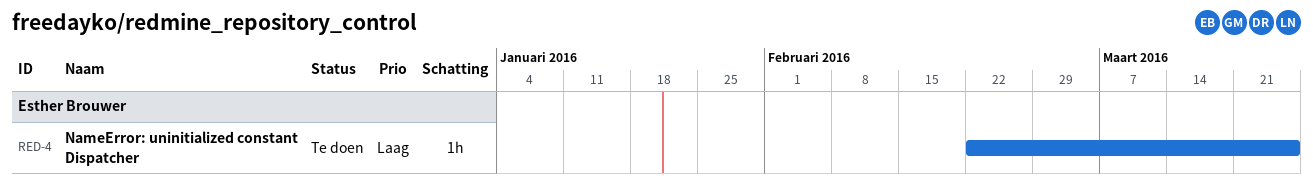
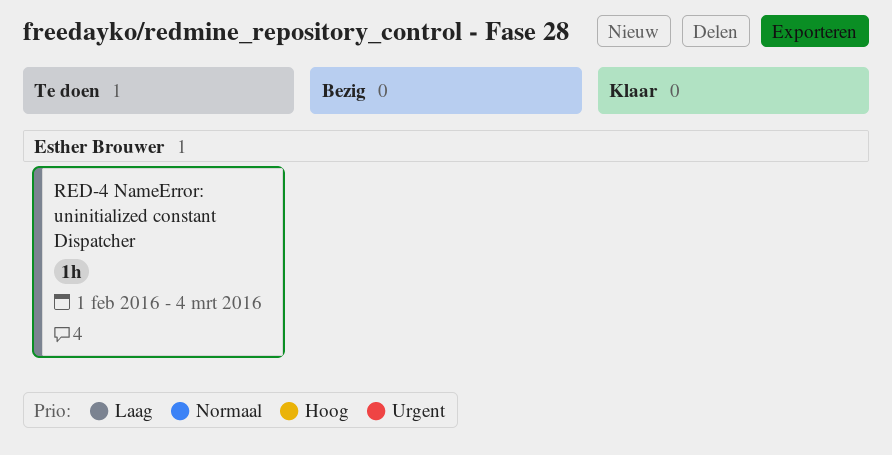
RED-4, start: Feb 22 -> Feb 1
RED-4, due: Mar 25 -> Mar 4

